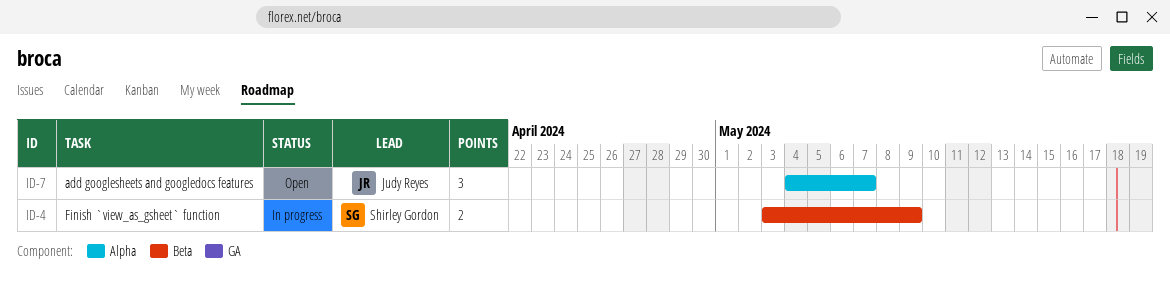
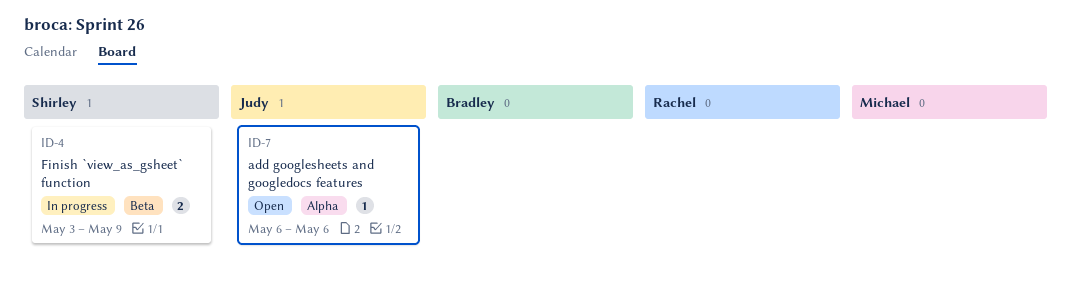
ID-7, estimate: 3 -> 1
ID-7, start: May 4 -> May 6
ID-7, due: May 7 -> May 6

